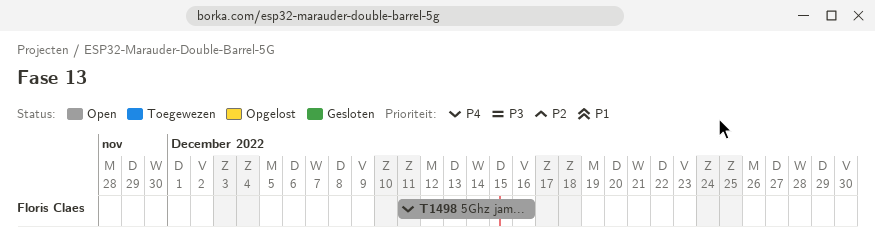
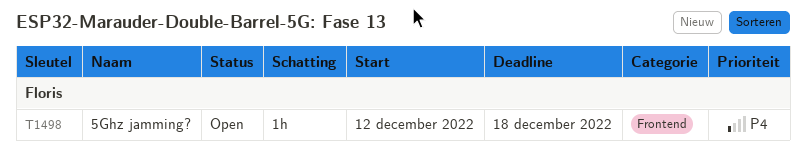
T1498, start: Dec 11 -> Dec 12
T1498, due: Dec 16 -> Dec 18

